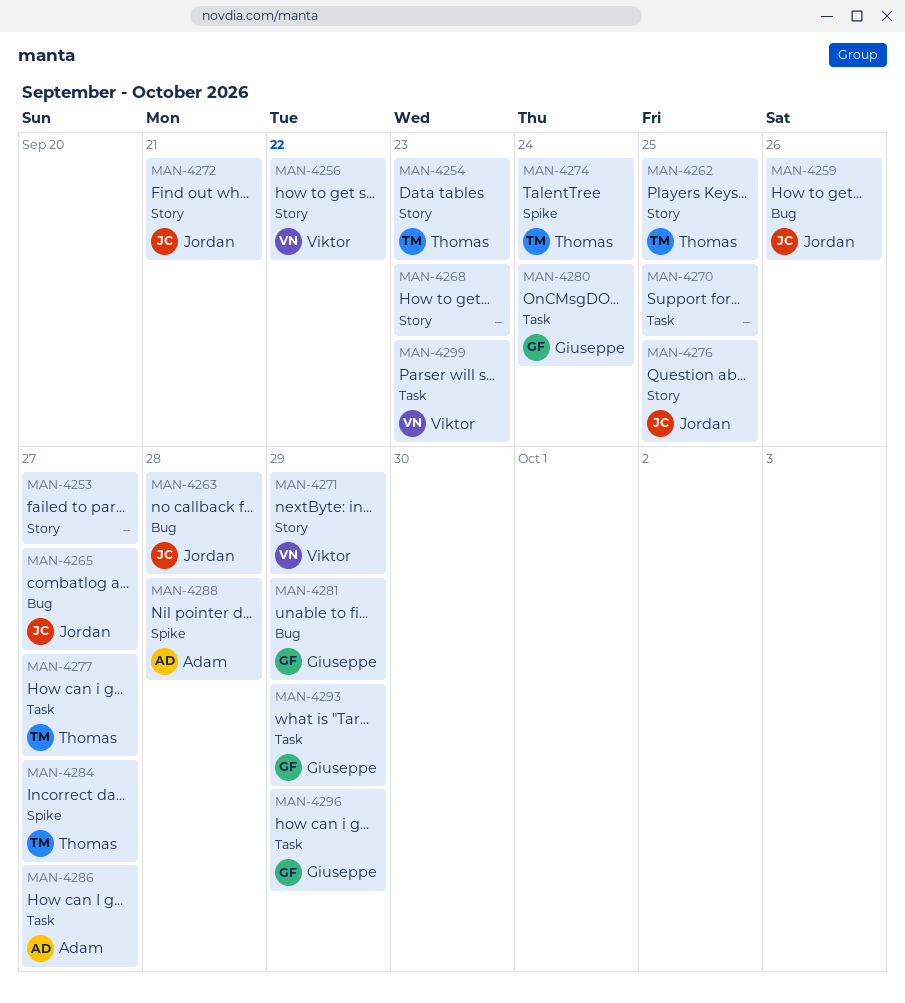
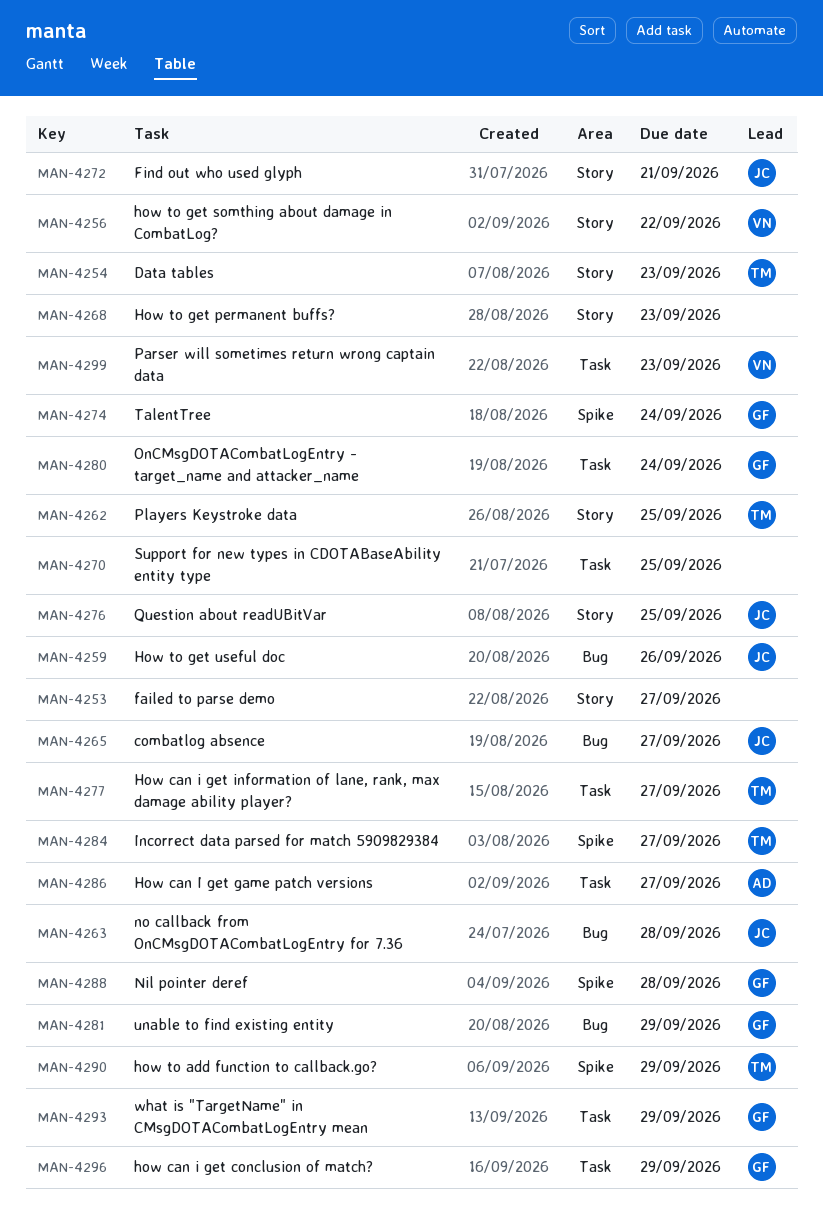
MAN-4271: present -> none
MAN-4274, owner: Thomas -> Giuseppe
MAN-4288, owner: Adam -> Giuseppe
MAN-4290: none -> present

